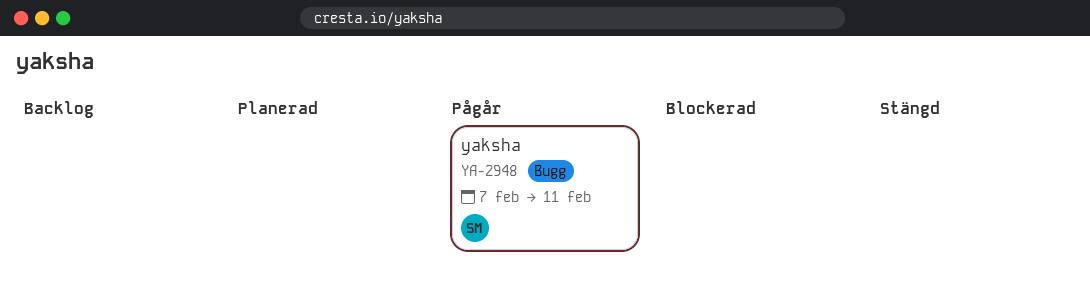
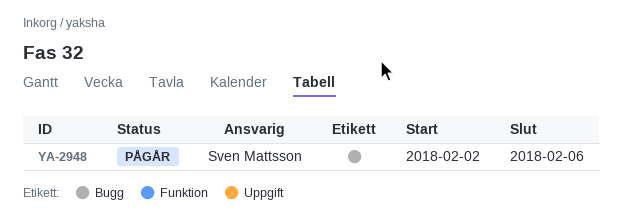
YA-2948, start: Feb 7 -> Feb 2
YA-2948, due: Feb 11 -> Feb 6

